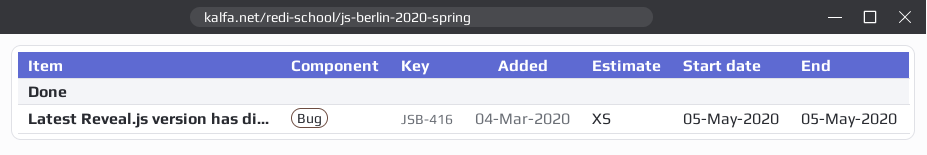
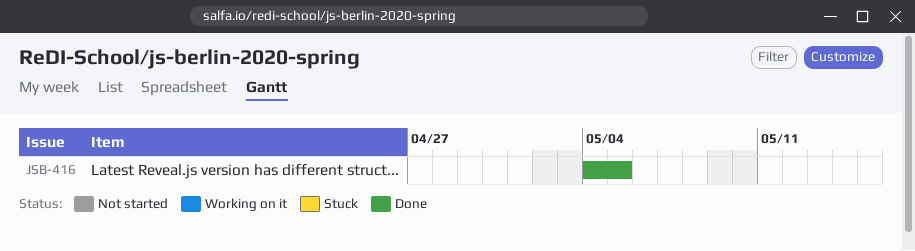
JSB-416, start: May 5 -> May 4

